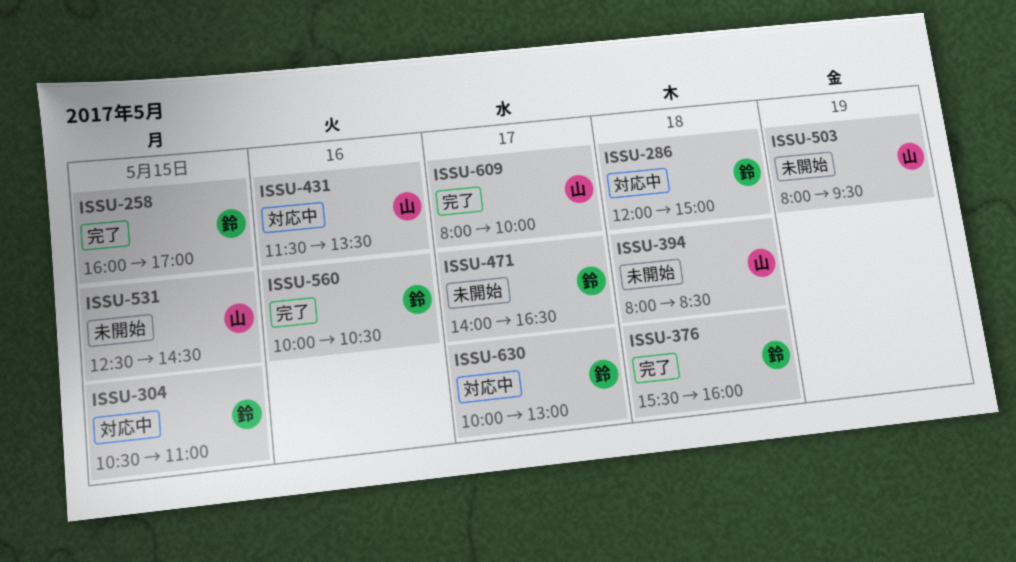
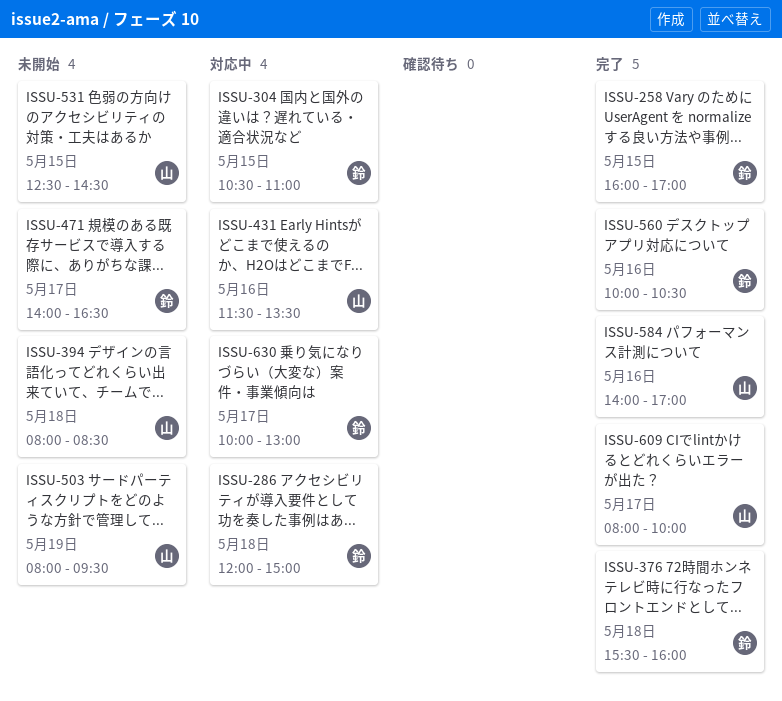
ISSU-584: none -> present

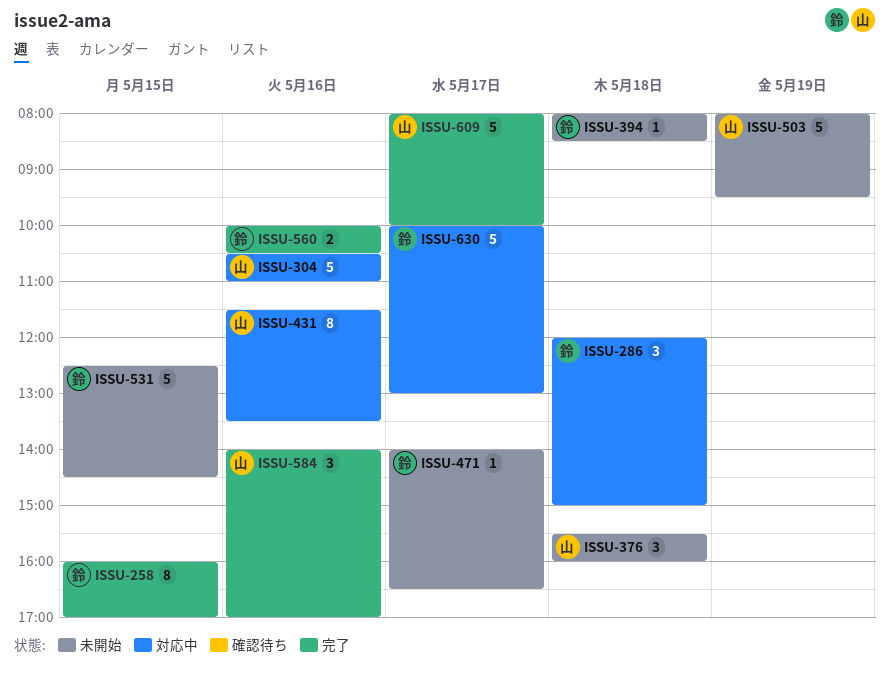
ISSU-304, owner: 鈴 -> 山
ISSU-304, day: May 15 -> May 16
ISSU-376, status: 完了 -> 未開始
ISSU-376, owner: 鈴 -> 山
ISSU-394, owner: 山 -> 鈴
ISSU-531, owner: 山 -> 鈴

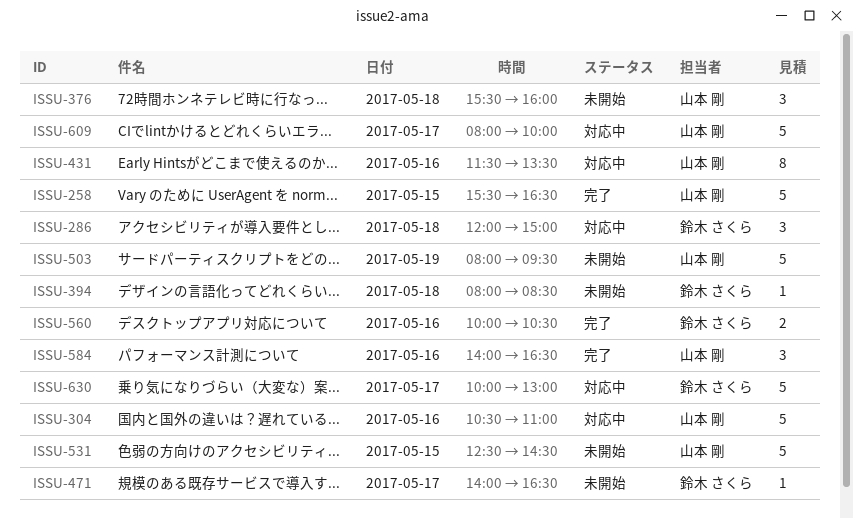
ISSU-258, owner: 鈴木 さくら -> 山本 剛
ISSU-258, estimate: 8 -> 5
ISSU-258, begins: 16:00 -> 15:30
ISSU-258, ends: 17:00 -> 16:30
ISSU-531, owner: 鈴木 さくら -> 山本 剛
ISSU-584, ends: 17:00 -> 16:30
ISSU-609, status: 完了 -> 対応中

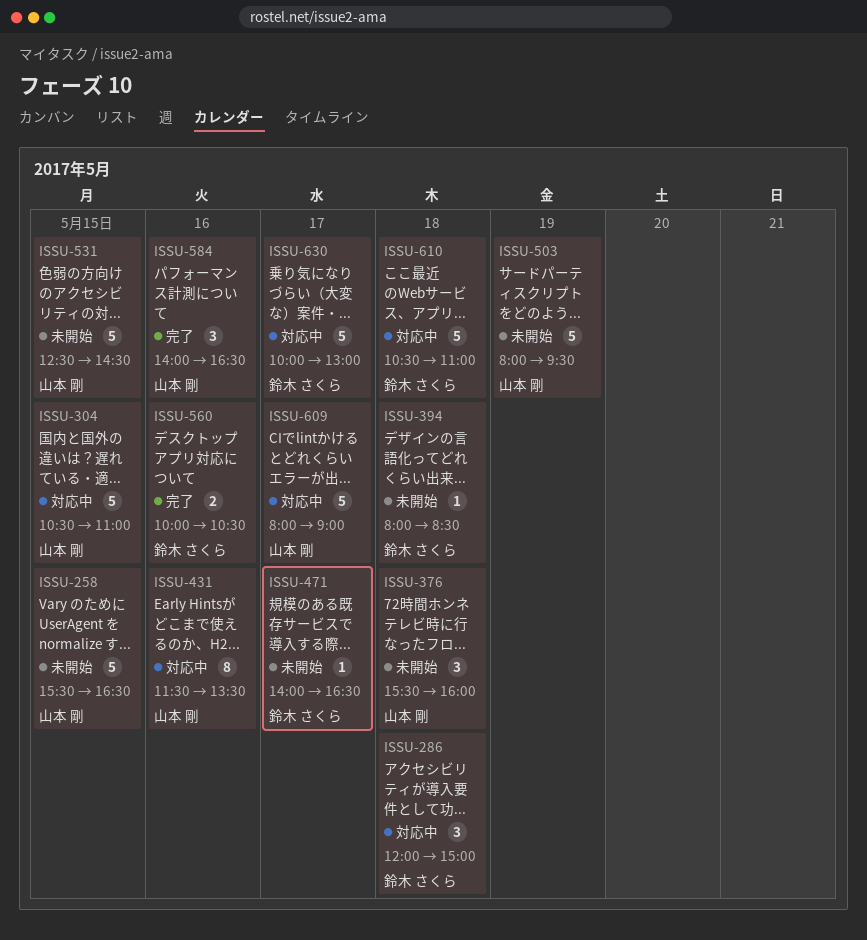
ISSU-258, status: 完了 -> 未開始
ISSU-304, day: May 16 -> May 15
ISSU-609, ends: 10:00 -> 09:00
ISSU-610: none -> present

